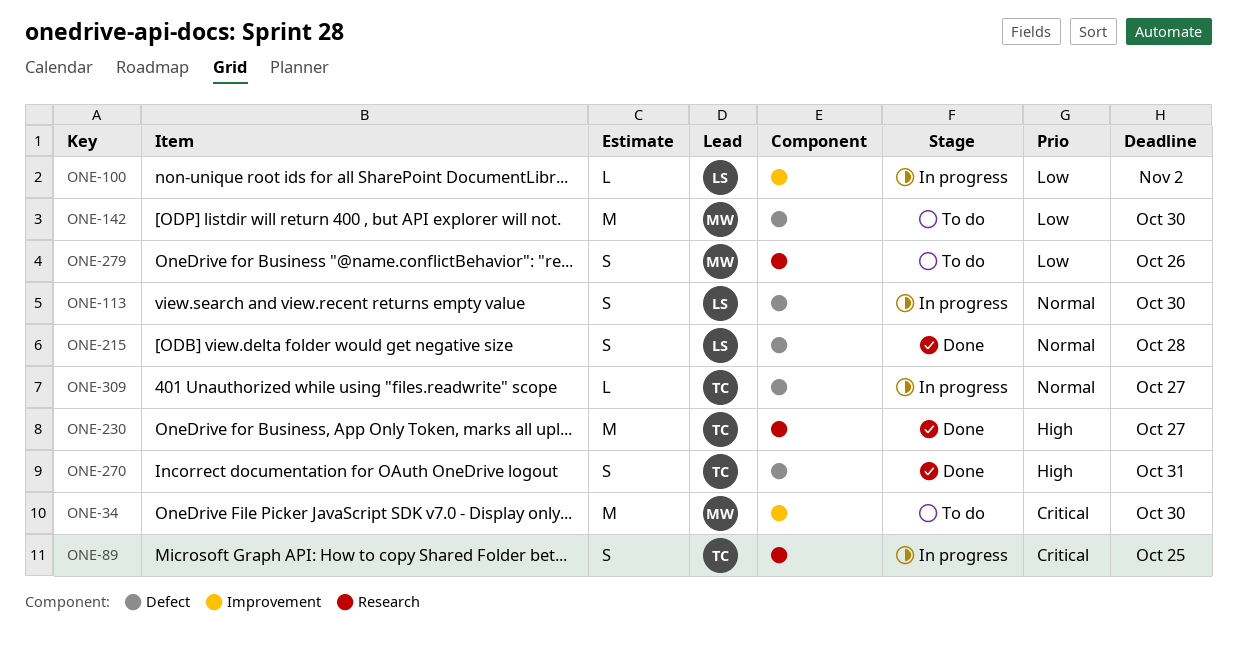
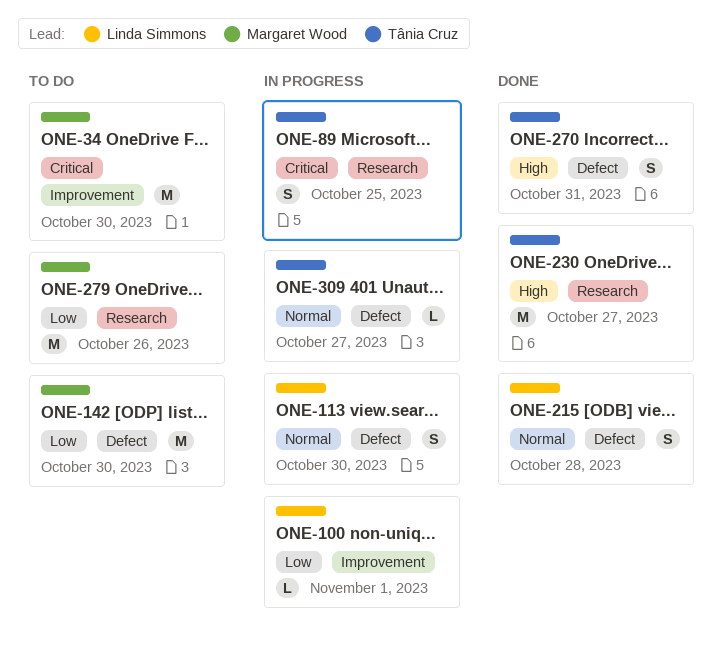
ONE-100, due: Nov 2 -> Nov 1
ONE-279, estimate: S -> M

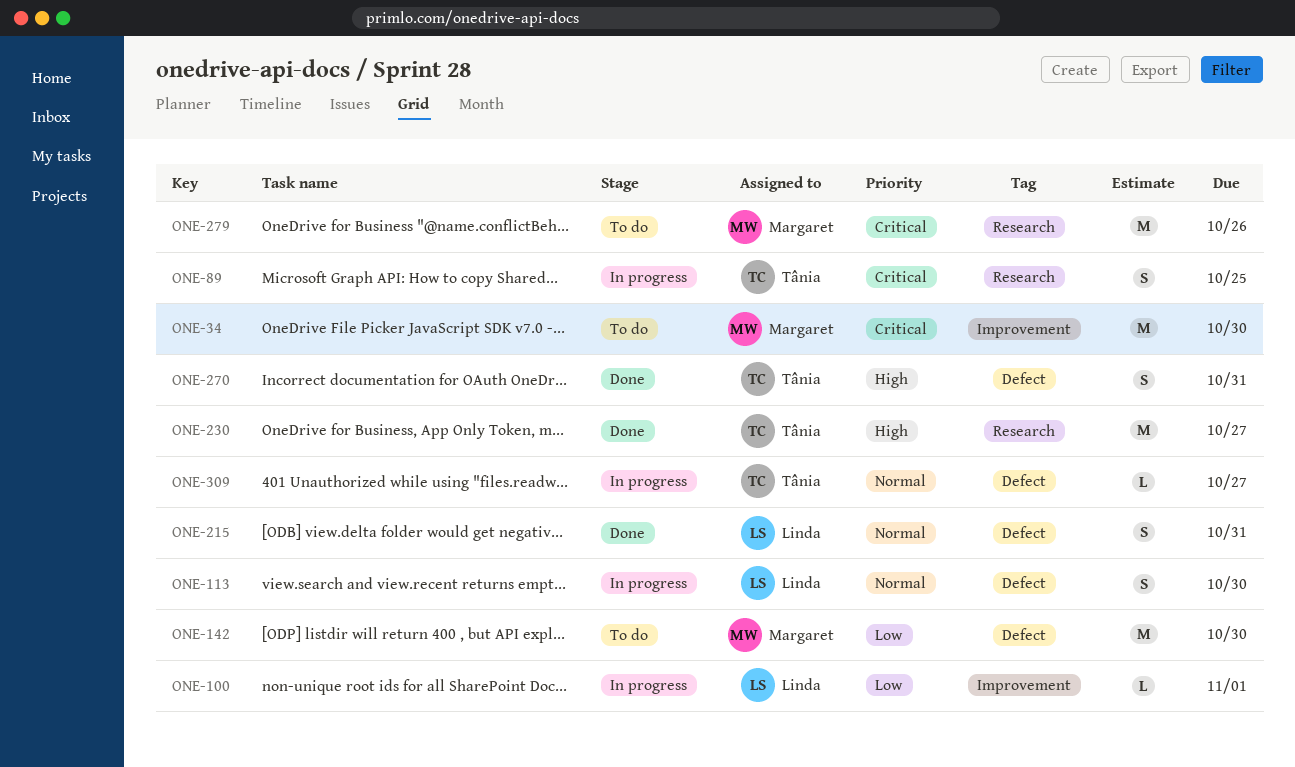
ONE-215, due: Oct 28 -> Oct 31
ONE-279, priority: Low -> Critical

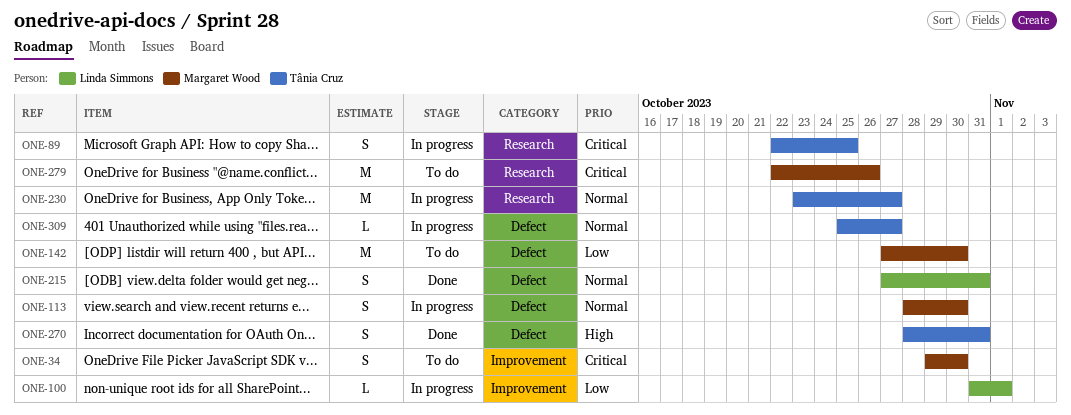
ONE-34, estimate: M -> S
ONE-113, owner: Linda Simmons -> Margaret Wood
ONE-230, status: Done -> In progress
ONE-230, priority: High -> Normal

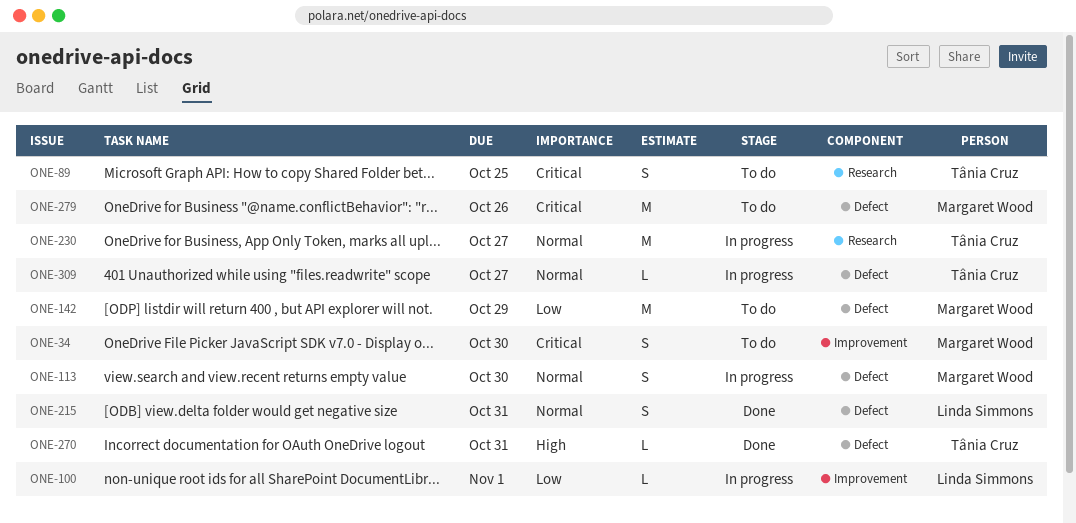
ONE-89, status: In progress -> To do
ONE-142, due: Oct 30 -> Oct 29
ONE-270, estimate: S -> L
ONE-279, label: Research -> Defect

